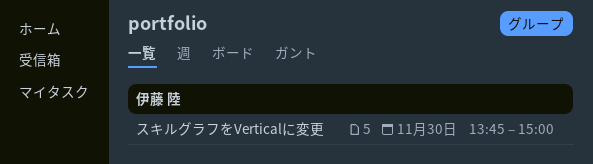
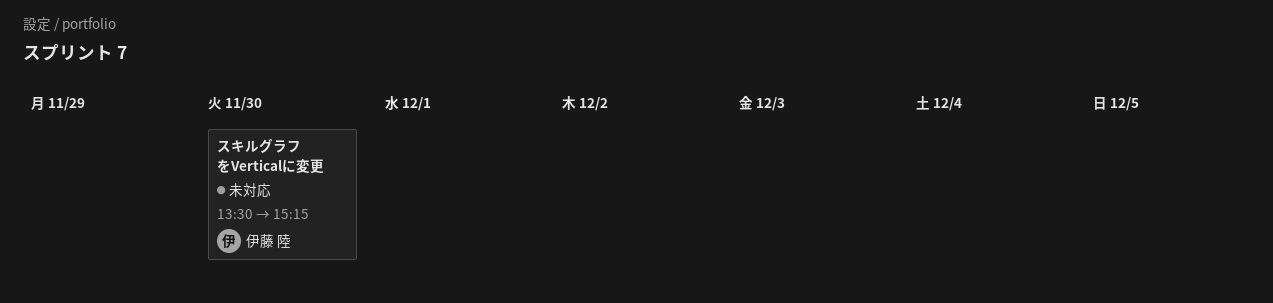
スキルグラフをVerticalに変更, begins: 13:45 -> 13:30
スキルグラフをVerticalに変更, ends: 15:00 -> 15:15

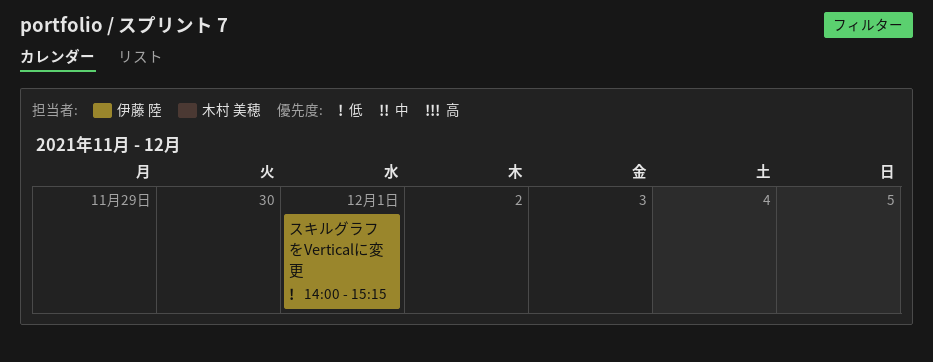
スキルグラフをVerticalに変更, day: Nov 30 -> Dec 1
スキルグラフをVerticalに変更, begins: 13:30 -> 14:00

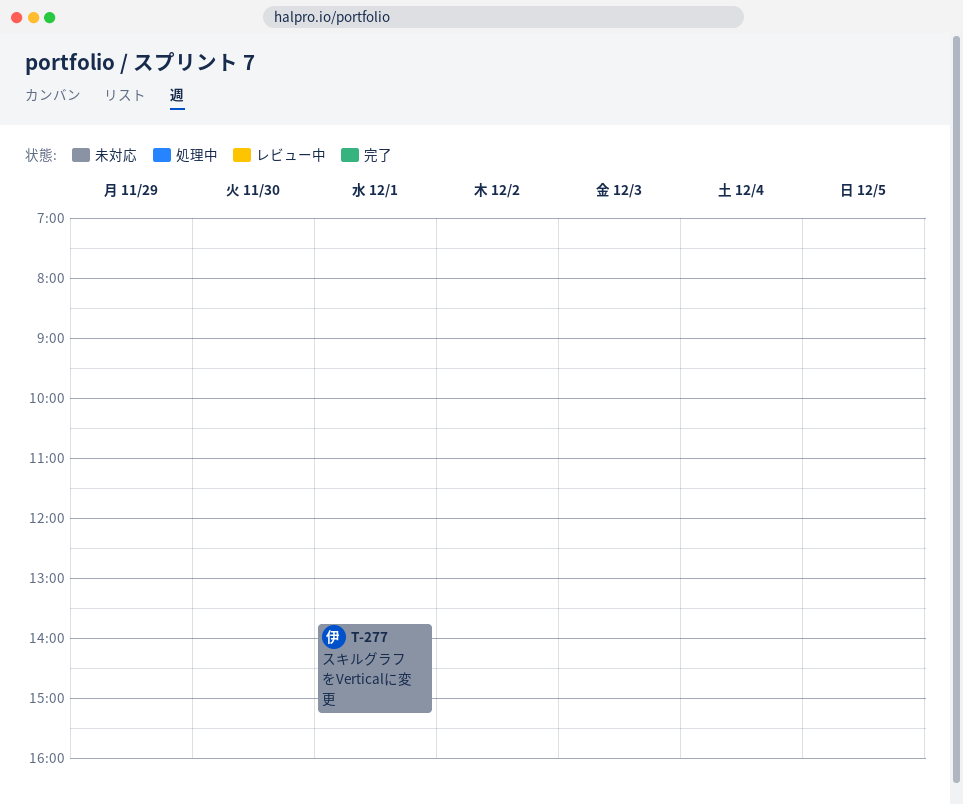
スキルグラフをVerticalに変更, begins: 14:00 -> 13:45

